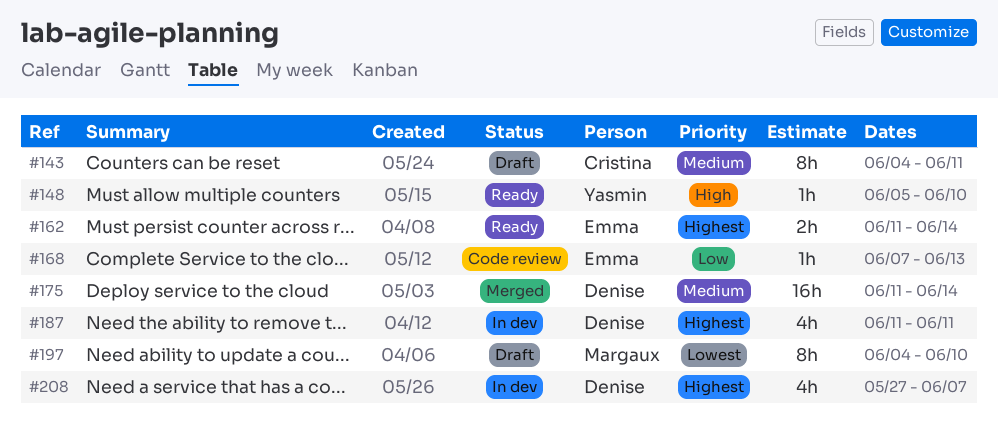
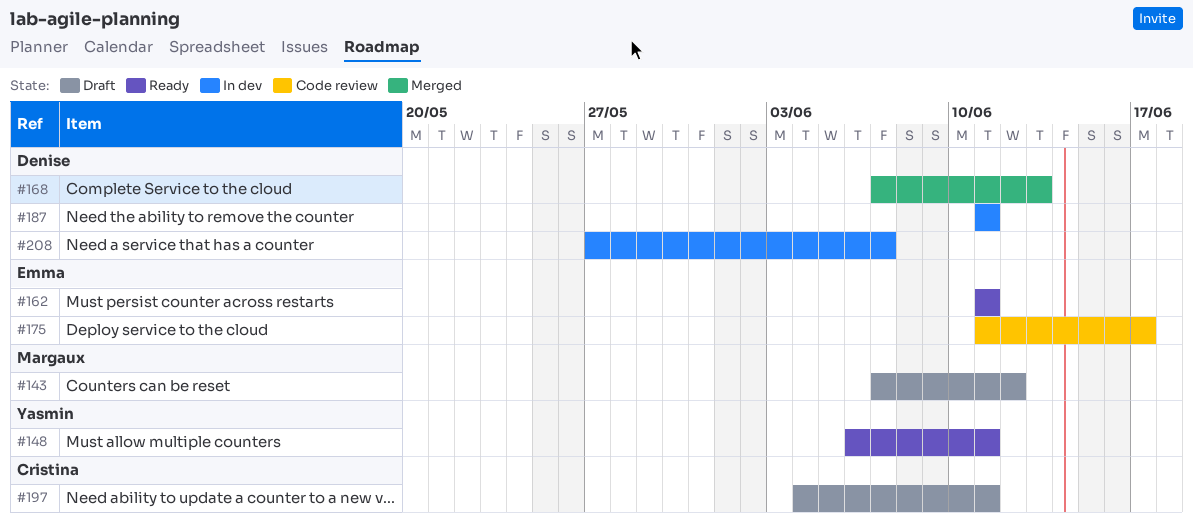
#143, owner: Cristina -> Margaux
#143, start: Jun 4 -> Jun 7
#143, due: Jun 11 -> Jun 12
#148, start: Jun 5 -> Jun 6
#148, due: Jun 10 -> Jun 11
#162, due: Jun 14 -> Jun 11
#168, status: Code review -> Merged
#168, owner: Emma -> Denise
#175, status: Merged -> Code review
#175, owner: Denise -> Emma
#175, due: Jun 14 -> Jun 17
#197, owner: Margaux -> Cristina
#197, due: Jun 10 -> Jun 11

